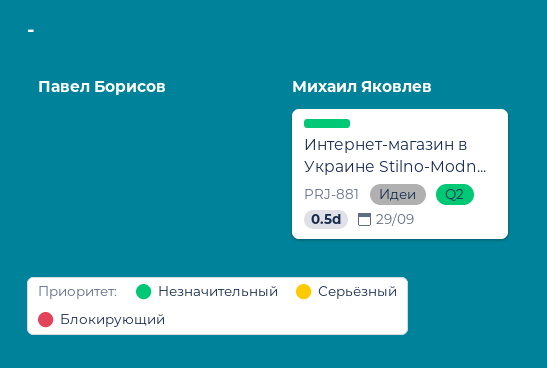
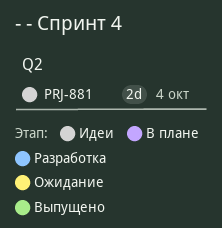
PRJ-881, estimate: 0.5d -> 2d
PRJ-881, due: Sep 29 -> Oct 4

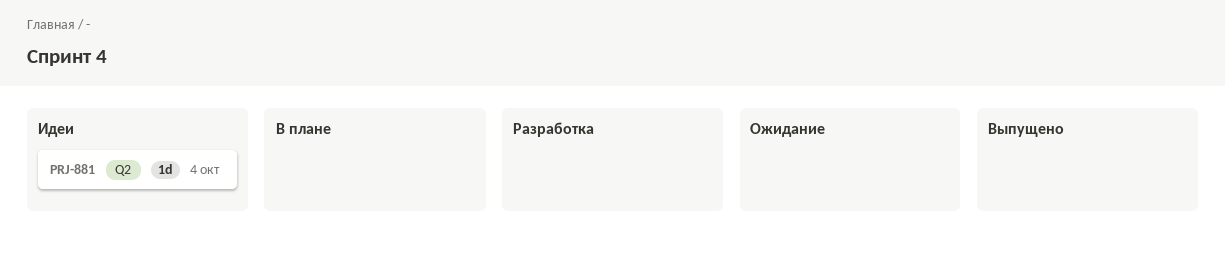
PRJ-881, estimate: 2d -> 1d

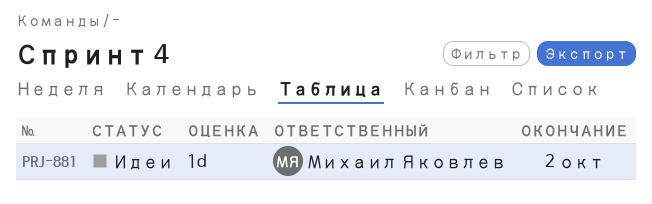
PRJ-881, due: Oct 4 -> Oct 2

